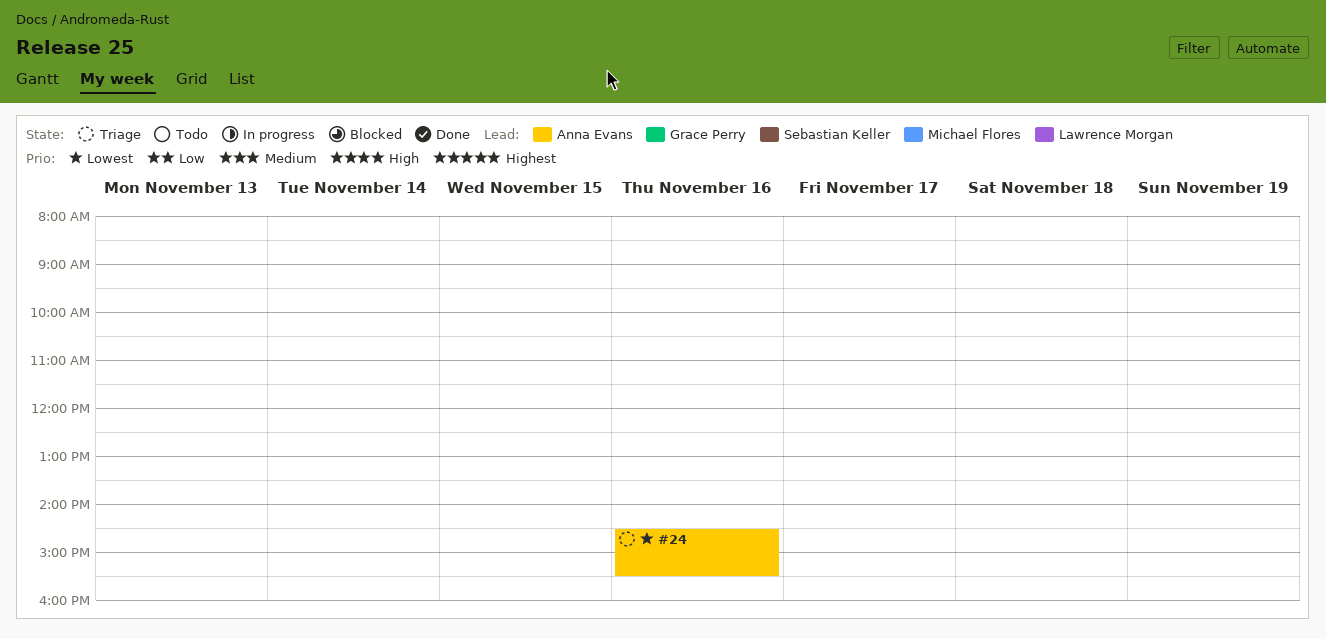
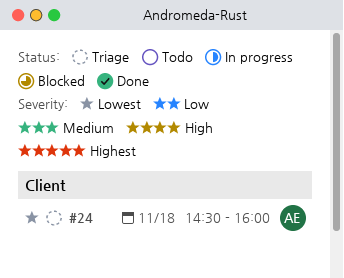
#24, day: Nov 16 -> Nov 18
#24, ends: 15:30 -> 16:00

